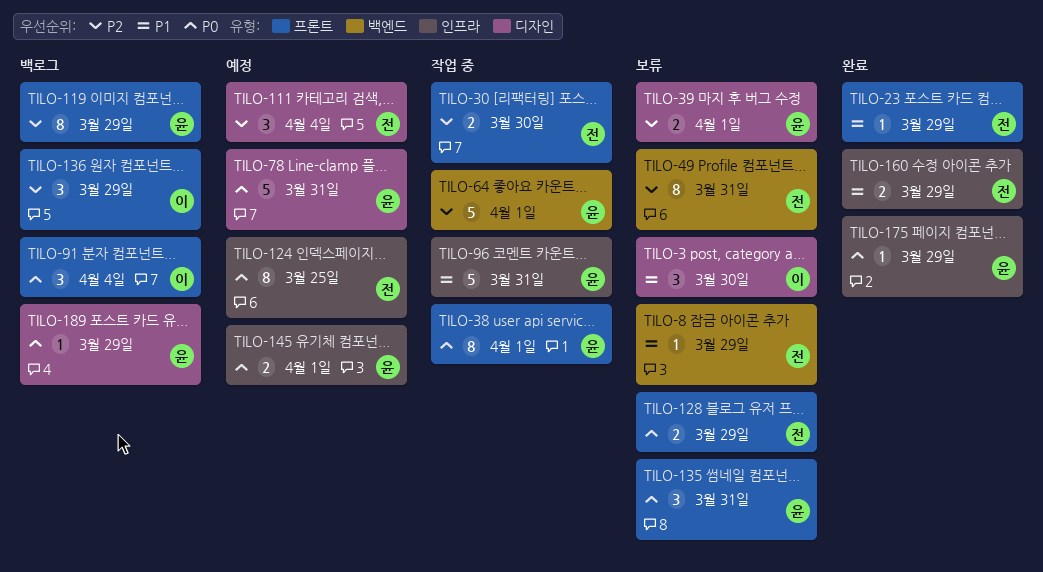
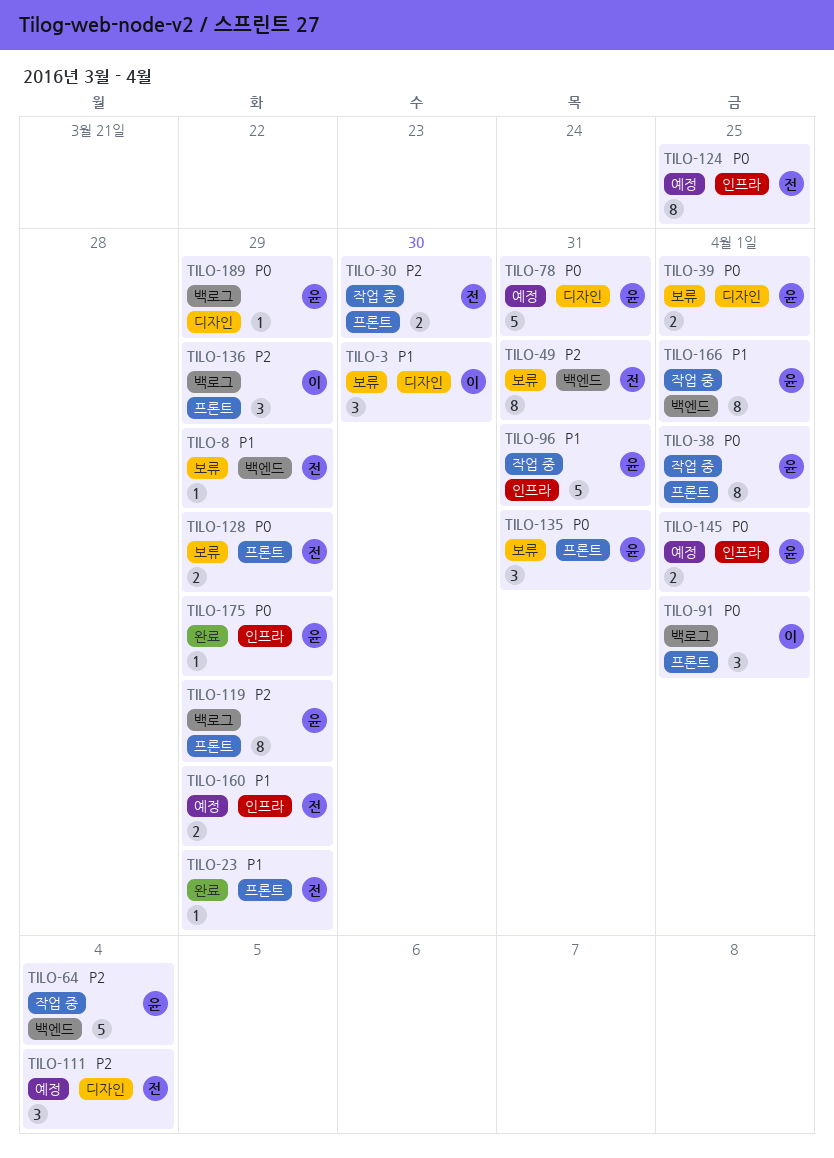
TILO-39, priority: P2 -> P0
TILO-64, due: Apr 1 -> Apr 4
TILO-91, due: Apr 4 -> Apr 1
TILO-160, status: 완료 -> 예정
TILO-166: none -> present

